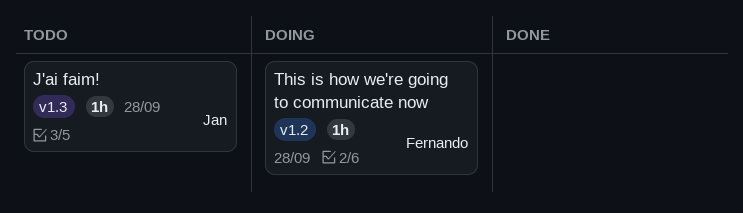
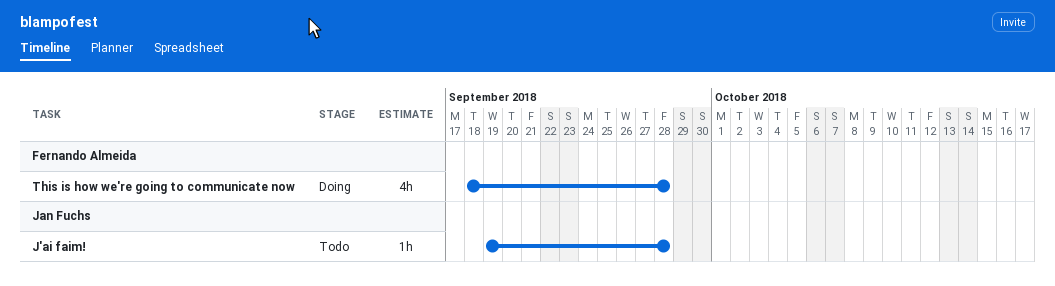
This is how we're going to communicate now, estimate: 1h -> 4h

